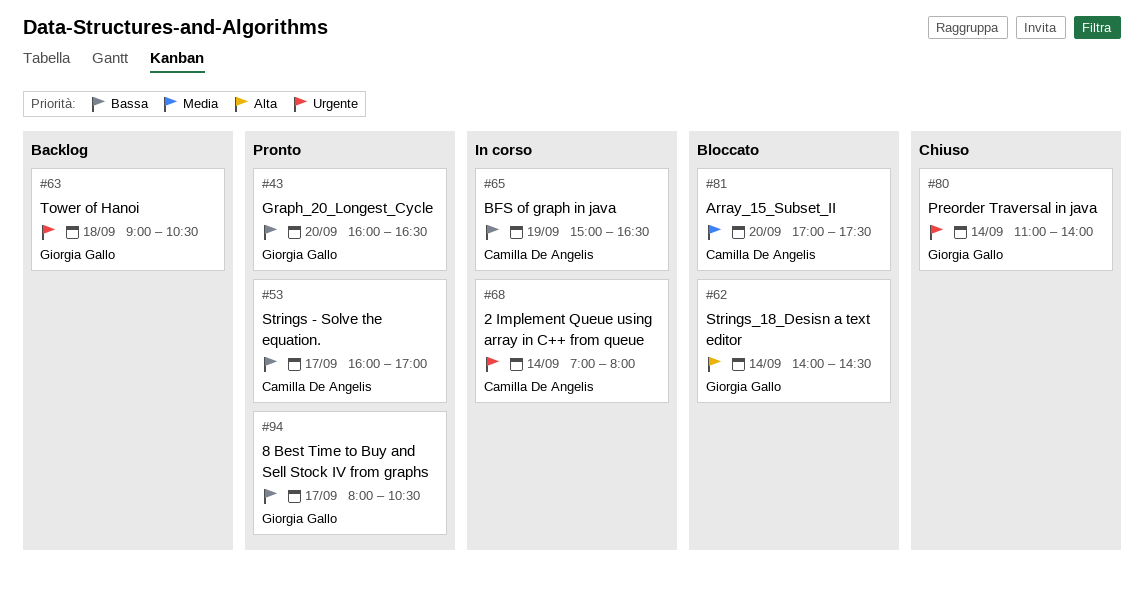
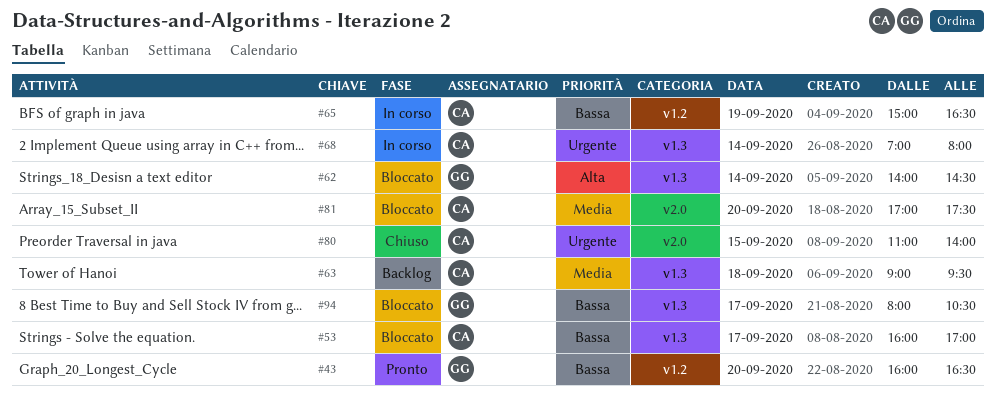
#53, status: Pronto -> Bloccato
#63, owner: Giorgia Gallo -> Camilla De Angelis
#63, priority: Urgente -> Media
#63, ends: 10:30 -> 09:30
#80, owner: Giorgia Gallo -> Camilla De Angelis
#80, day: Sep 14 -> Sep 15
#94, status: Pronto -> Bloccato

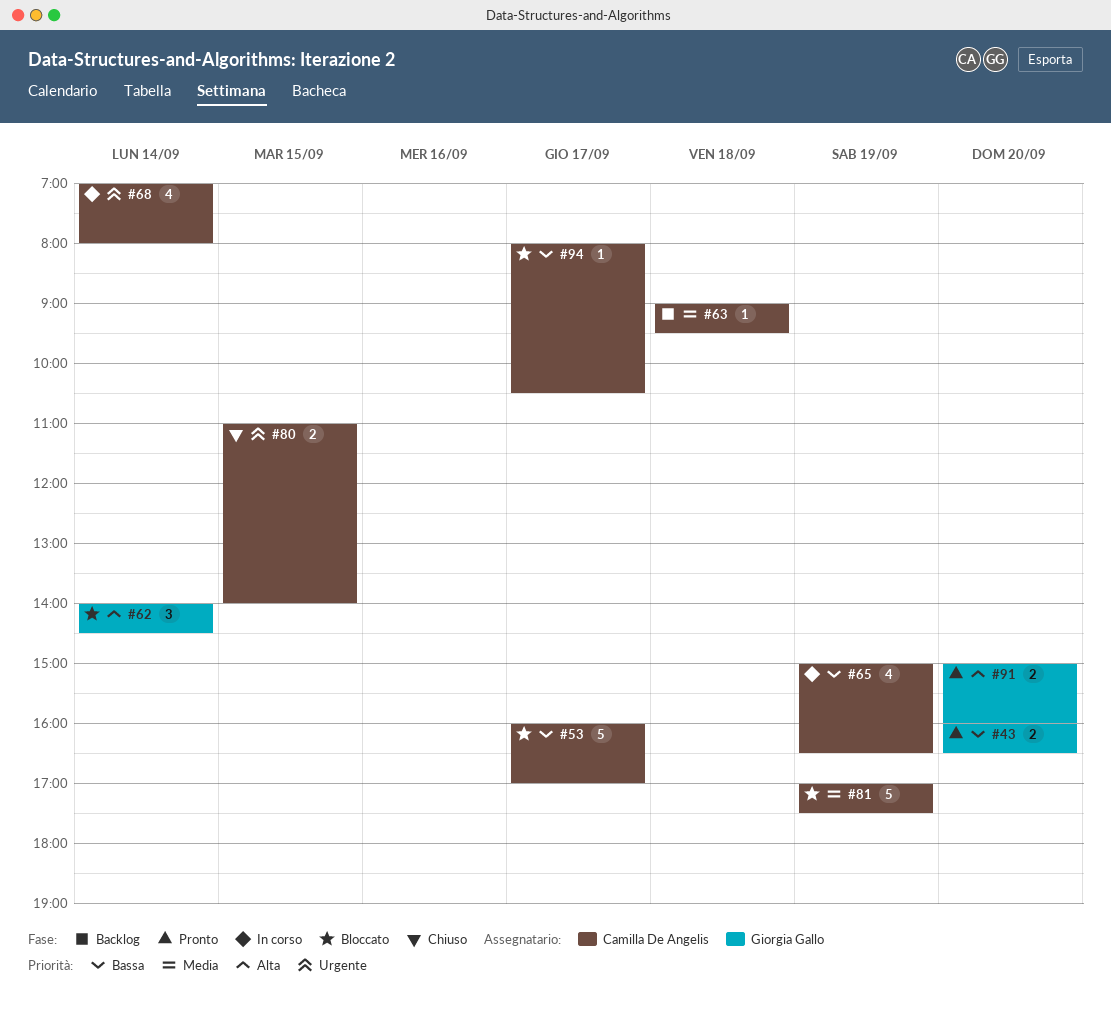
#81, day: Sep 20 -> Sep 19
#91: none -> present
#94, owner: Giorgia Gallo -> Camilla De Angelis

